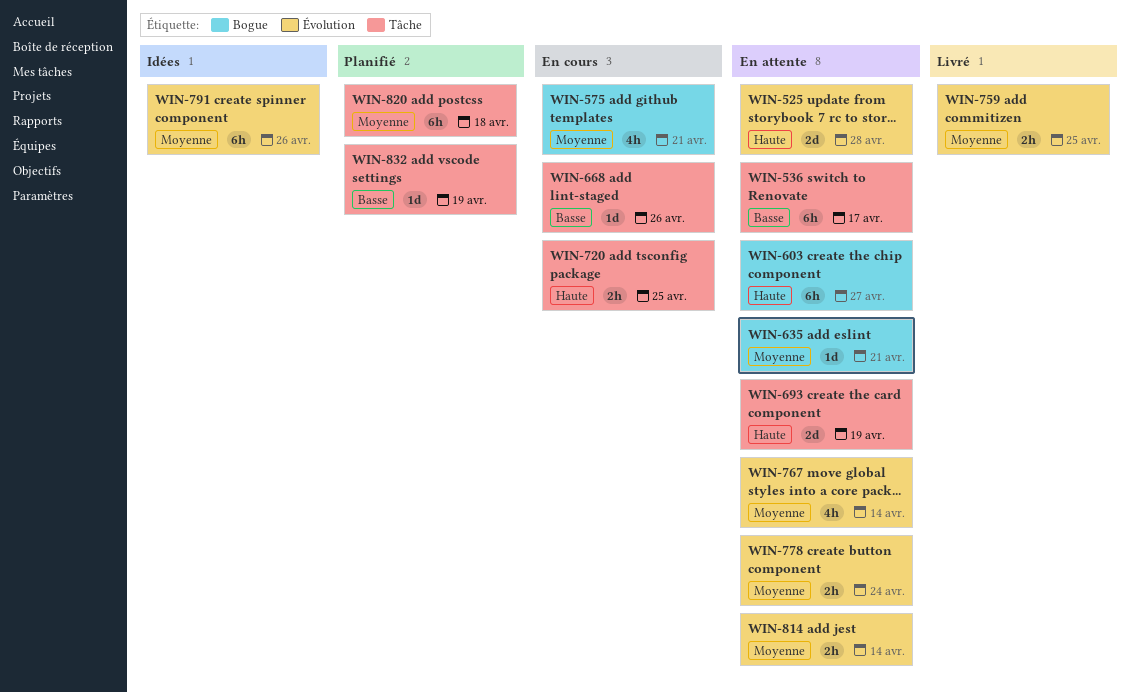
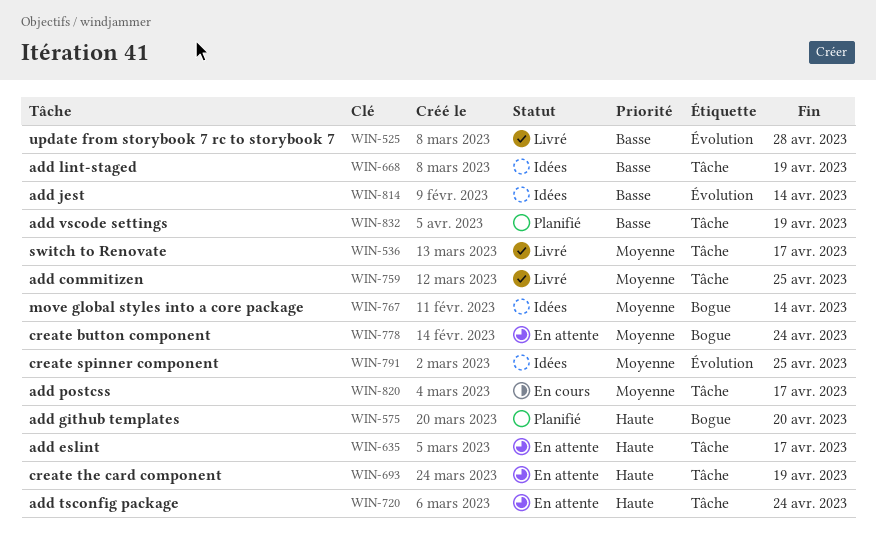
WIN-525, status: En attente -> Livré
WIN-525, priority: Haute -> Basse
WIN-536, status: En attente -> Livré
WIN-536, priority: Basse -> Moyenne
WIN-575, status: En cours -> Planifié
WIN-575, priority: Moyenne -> Haute
WIN-575, due: Apr 21 -> Apr 20
WIN-603: present -> none
WIN-635, priority: Moyenne -> Haute
WIN-635, label: Bogue -> Tâche
WIN-635, due: Apr 21 -> Apr 17
WIN-668, status: En cours -> Idées
WIN-668, due: Apr 26 -> Apr 19
WIN-720, status: En cours -> En attente
WIN-720, due: Apr 25 -> Apr 24
WIN-759, label: Évolution -> Tâche
WIN-767, status: En attente -> Idées
WIN-767, label: Évolution -> Bogue
WIN-778, label: Évolution -> Bogue
WIN-791, due: Apr 26 -> Apr 25
WIN-814, status: En attente -> Idées
WIN-814, priority: Moyenne -> Basse
WIN-820, status: Planifié -> En cours
WIN-820, due: Apr 18 -> Apr 17

